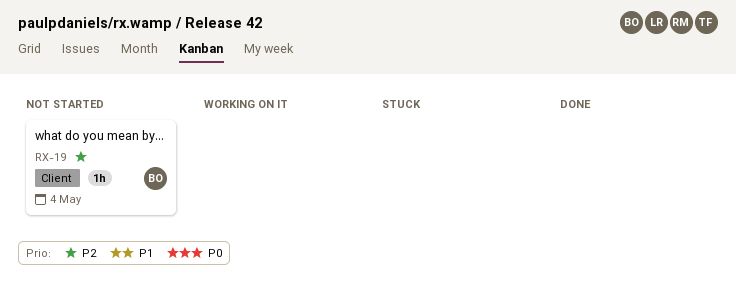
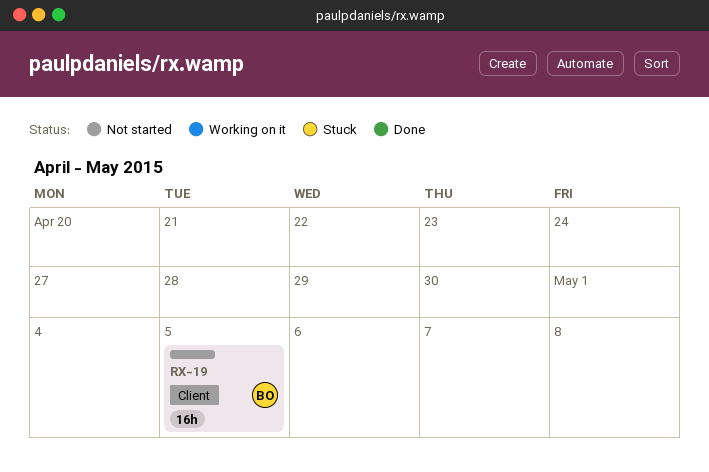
RX-19, estimate: 1h -> 16h
RX-19, due: May 4 -> May 5

